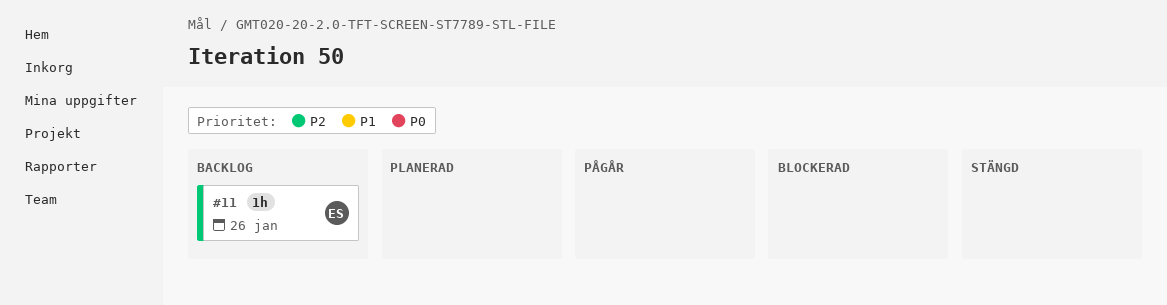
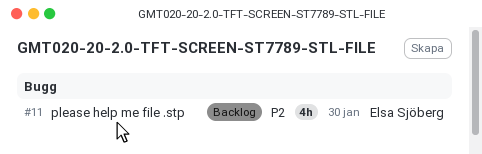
#11, estimate: 1h -> 4h
#11, due: Jan 26 -> Jan 30

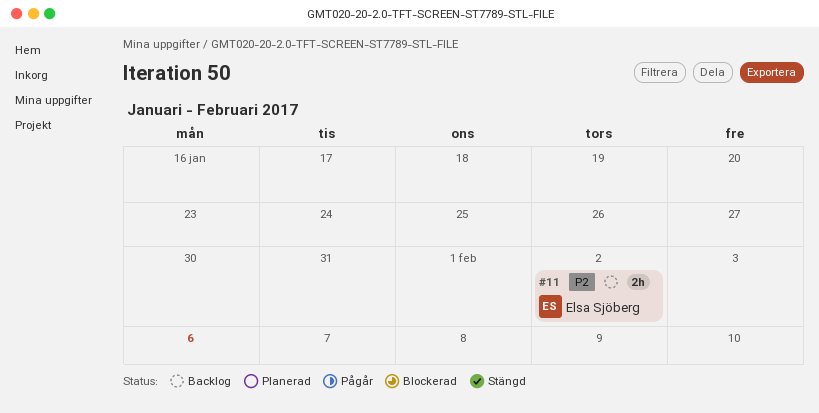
#11, estimate: 4h -> 2h
#11, due: Jan 30 -> Feb 2

